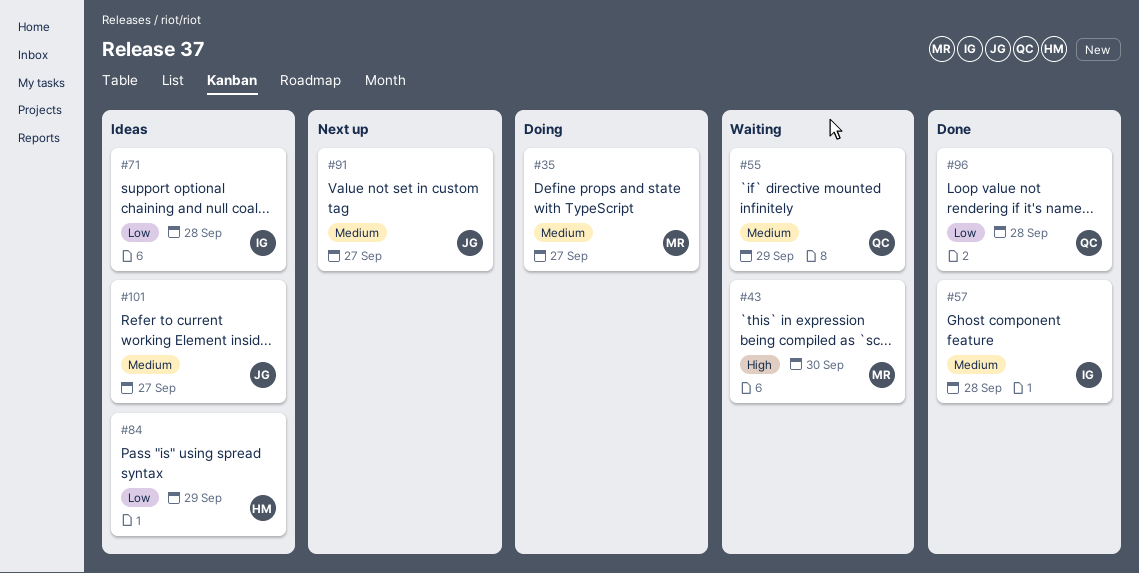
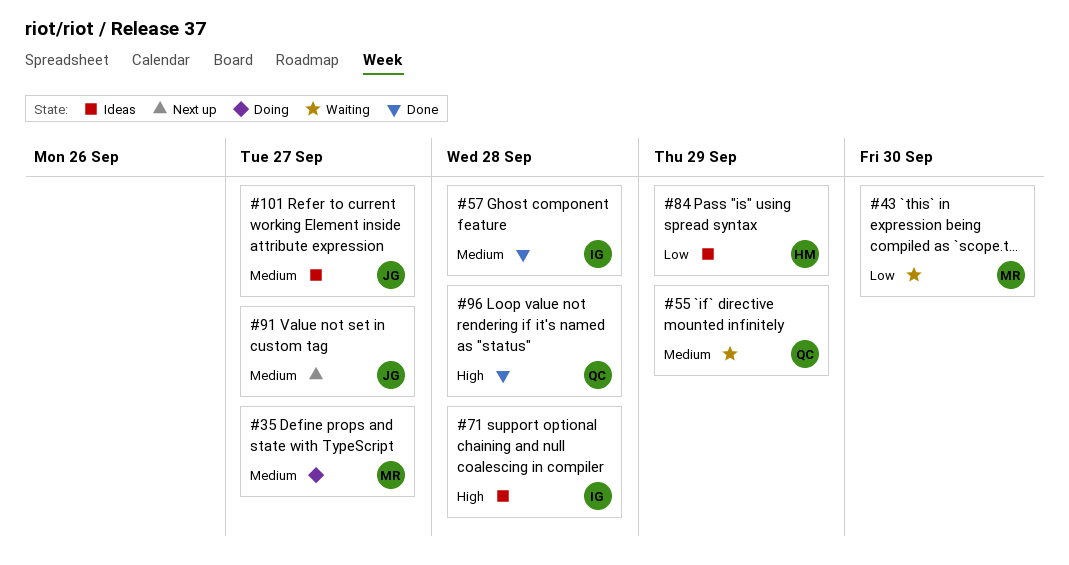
#43, priority: High -> Low
#71, priority: Low -> High
#96, priority: Low -> High

